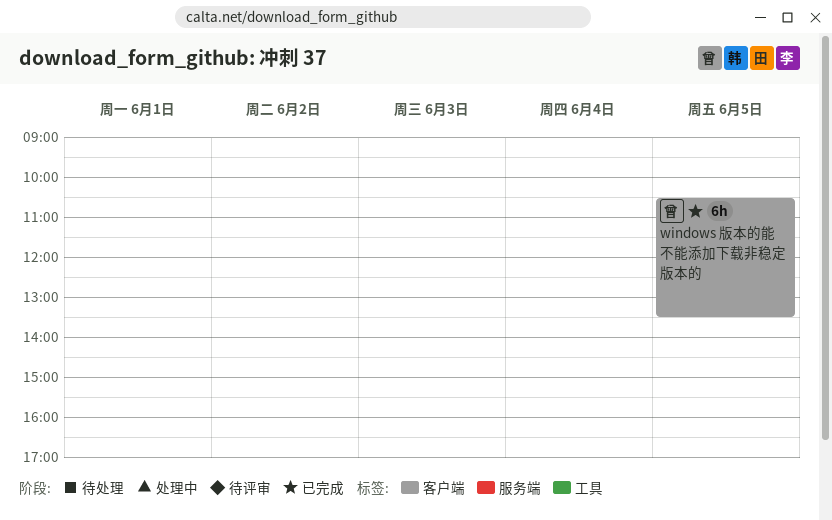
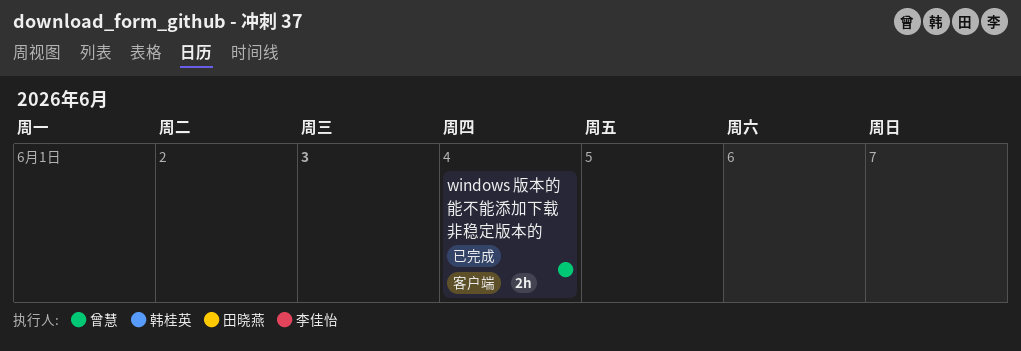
windows 版本的能不能添加下载非稳定版本的, estimate: 6h -> 2h
windows 版本的能不能添加下载非稳定版本的, day: Jun 5 -> Jun 4

